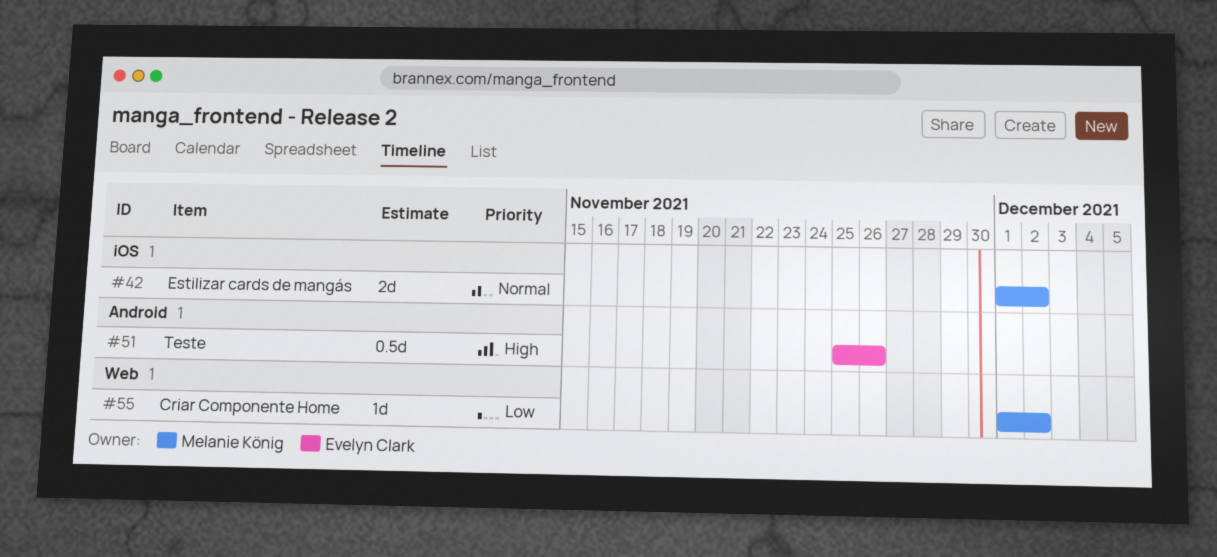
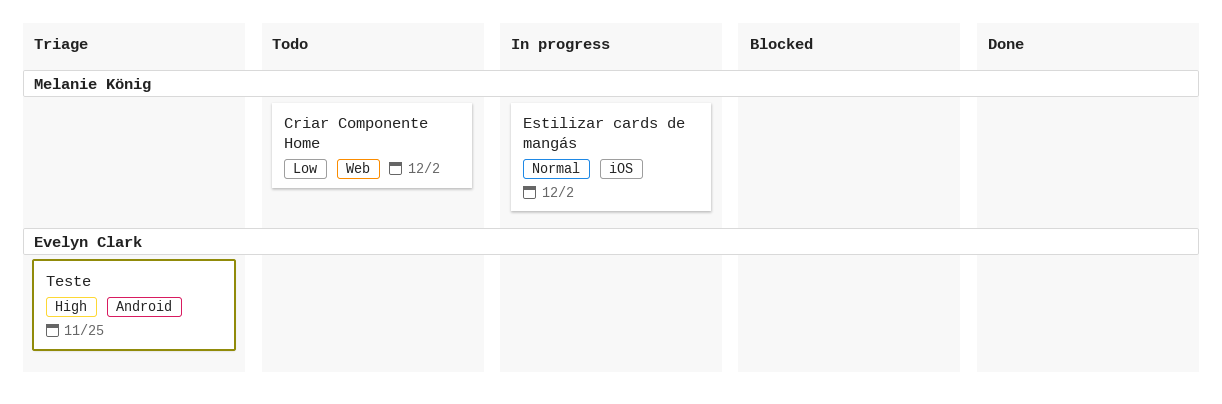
Teste, due: Nov 26 -> Nov 25

